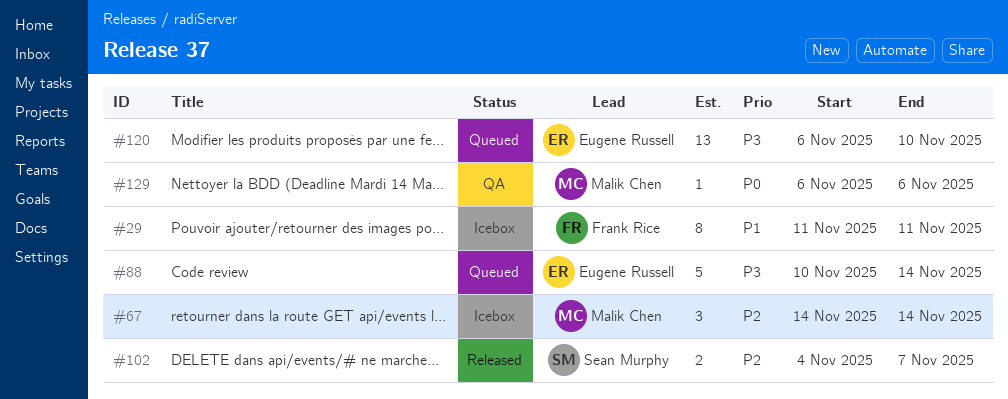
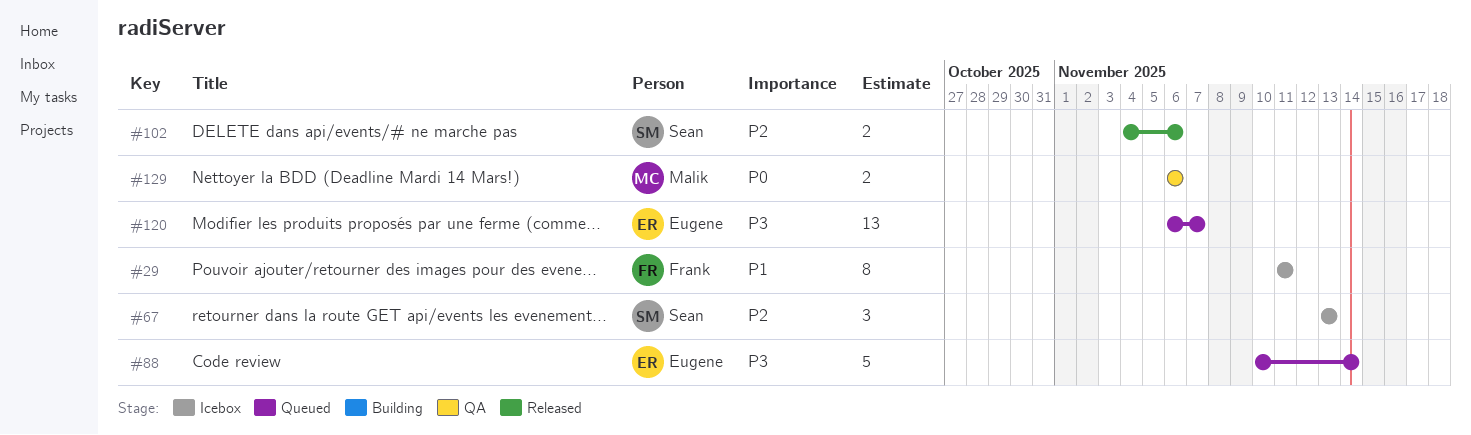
#67, owner: Malik Chen -> Sean Murphy
#67, start: Nov 14 -> Nov 13
#67, due: Nov 14 -> Nov 13
#102, due: Nov 7 -> Nov 6
#120, due: Nov 10 -> Nov 7
#129, estimate: 1 -> 2

